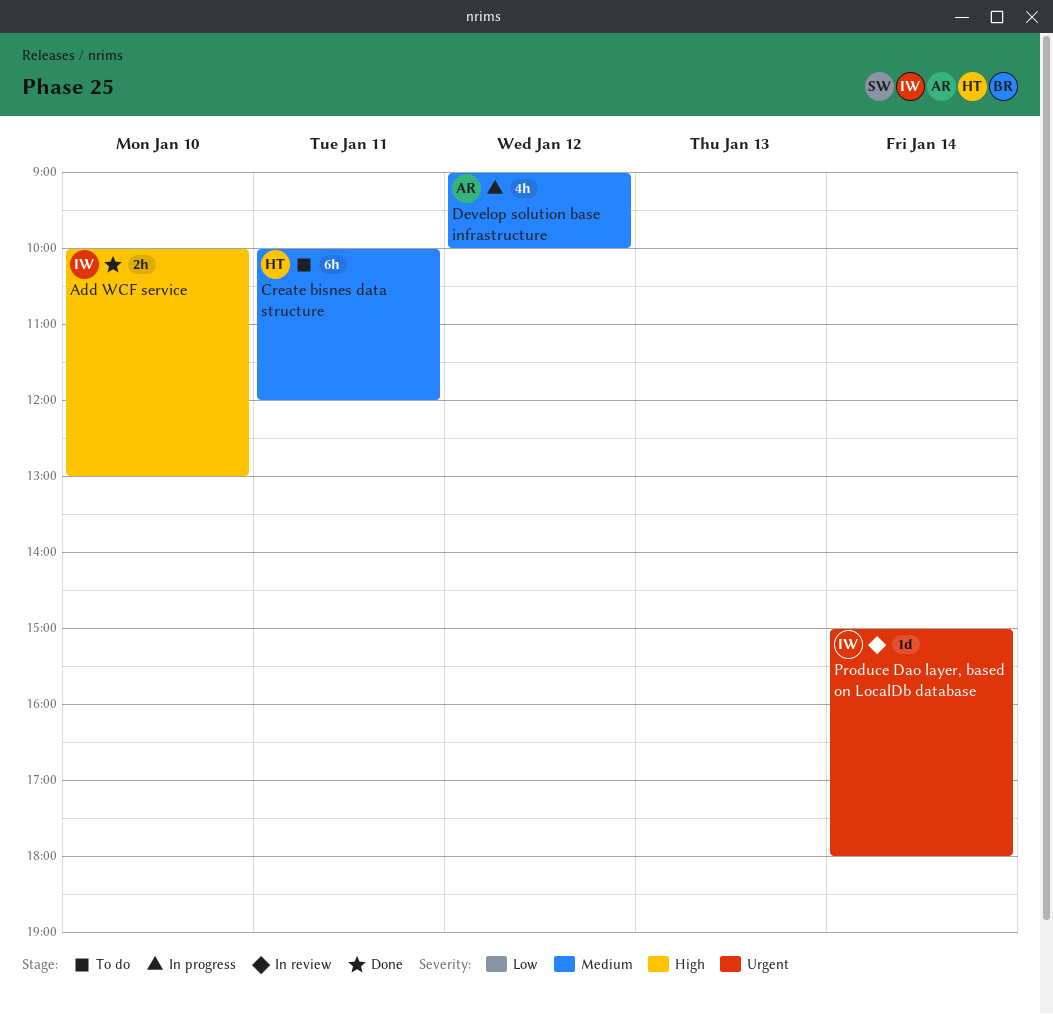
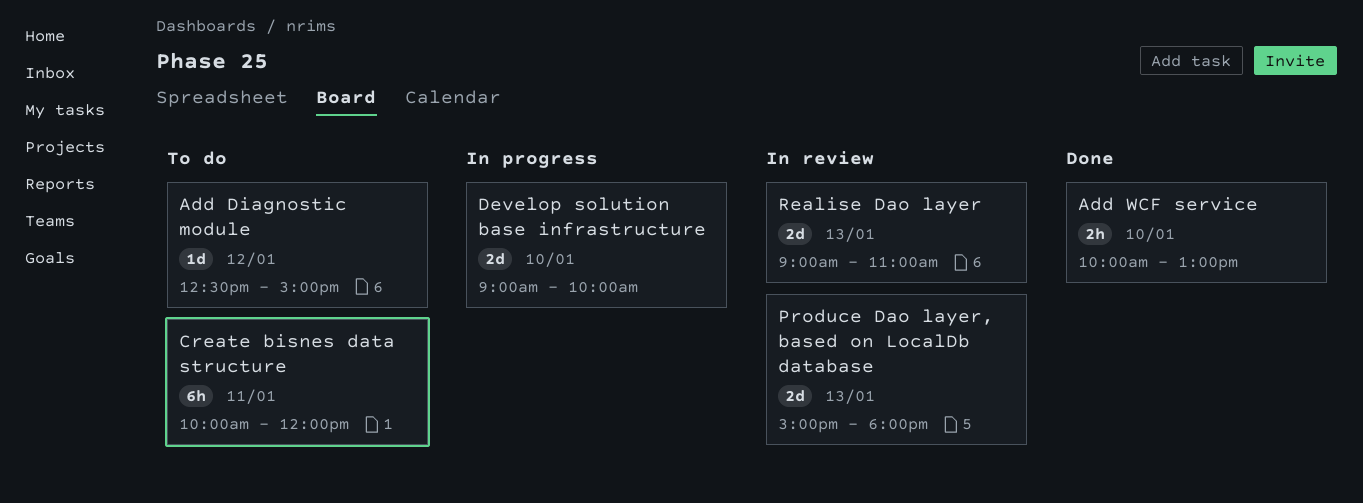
Add Diagnostic module: none -> present
Develop solution base infrastructure, estimate: 4h -> 2d
Develop solution base infrastructure, day: Jan 12 -> Jan 10
Produce Dao layer, based on LocalDb database, estimate: 1d -> 2d
Produce Dao layer, based on LocalDb database, day: Jan 14 -> Jan 13
Realise Dao layer: none -> present

